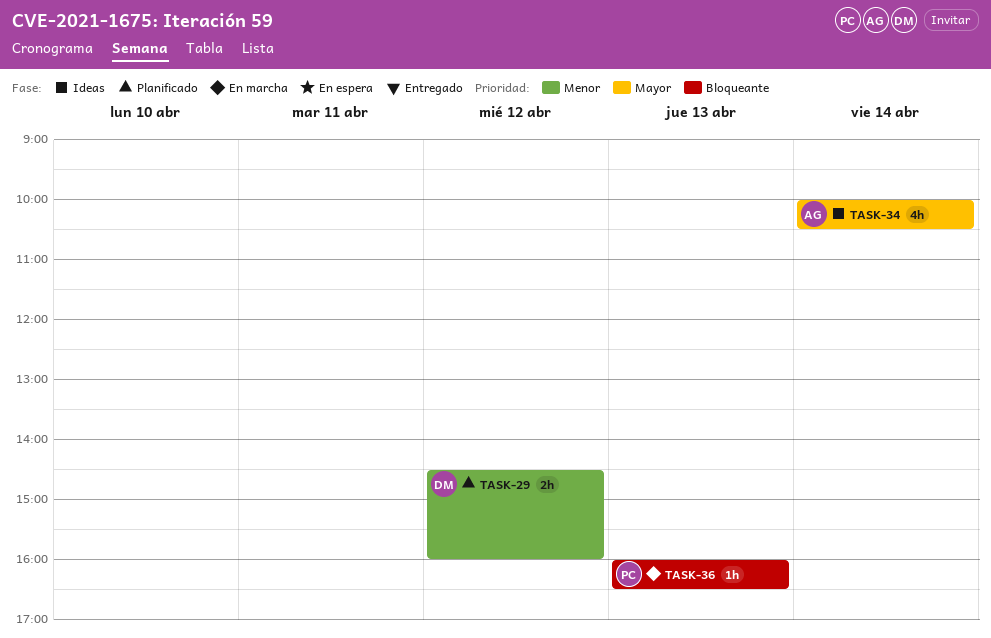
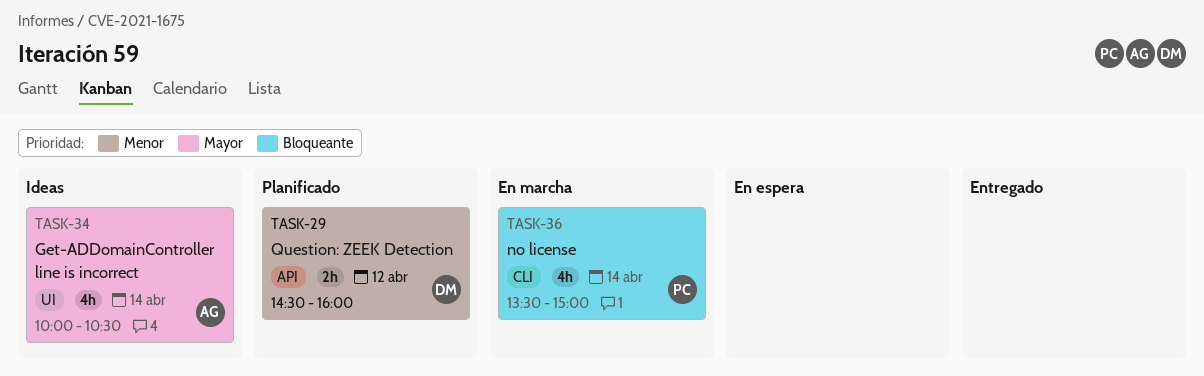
TASK-36, estimate: 1h -> 4h
TASK-36, day: Apr 13 -> Apr 14
TASK-36, begins: 16:00 -> 13:30
TASK-36, ends: 16:30 -> 15:00

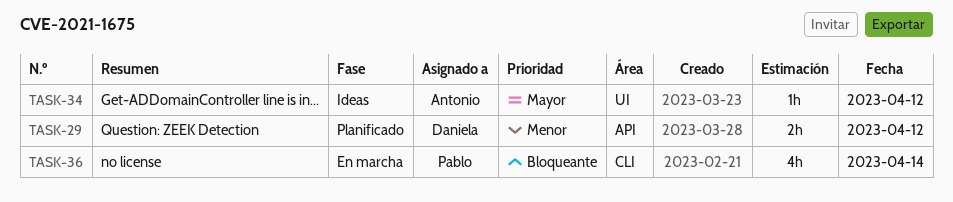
TASK-34, estimate: 4h -> 1h
TASK-34, day: Apr 14 -> Apr 12

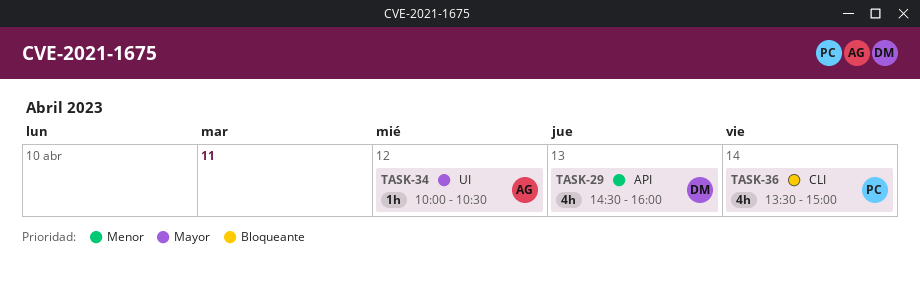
TASK-29, estimate: 2h -> 4h
TASK-29, day: Apr 12 -> Apr 13

